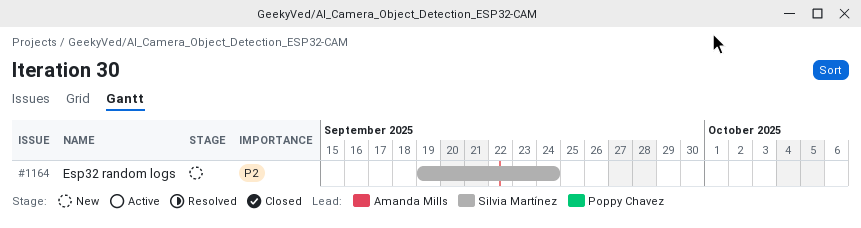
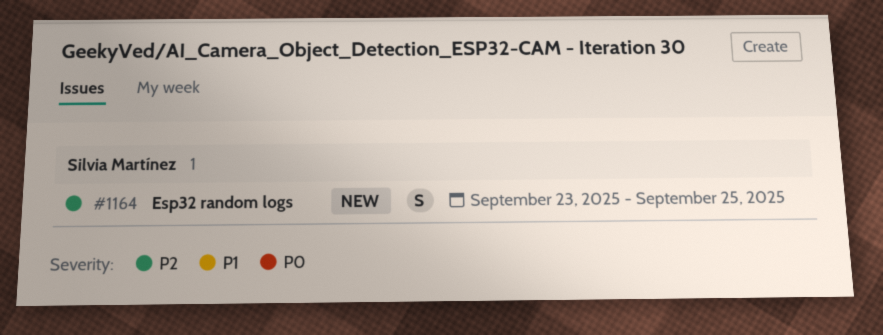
#1164, start: Sep 19 -> Sep 23
#1164, due: Sep 24 -> Sep 25

